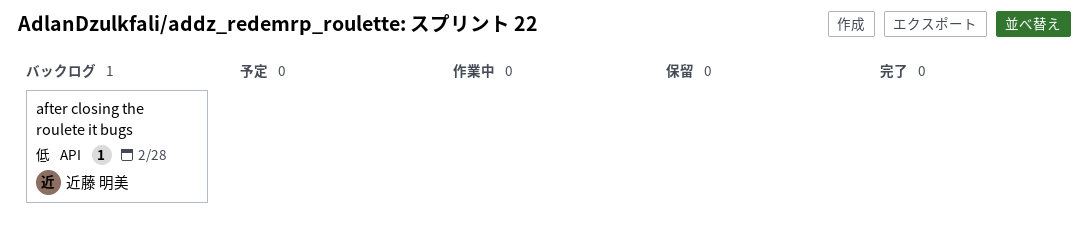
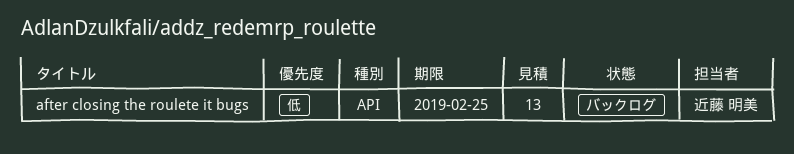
after closing the roulete it bugs, estimate: 1 -> 13
after closing the roulete it bugs, due: Feb 28 -> Feb 25

